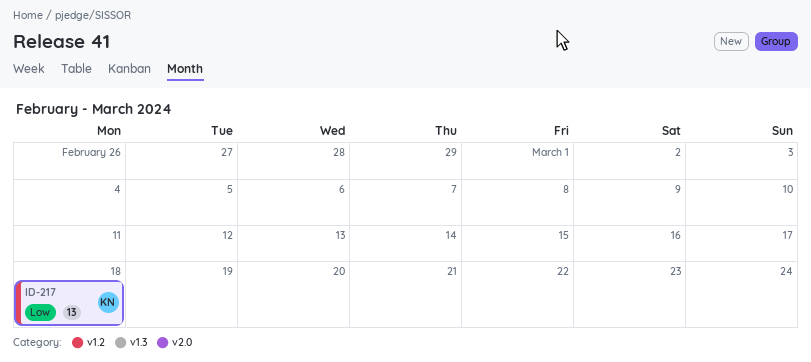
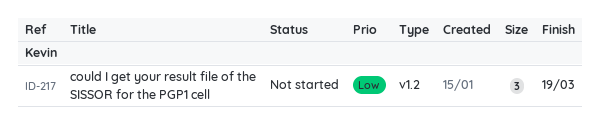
ID-217, estimate: 13 -> 3
ID-217, due: Mar 18 -> Mar 19

